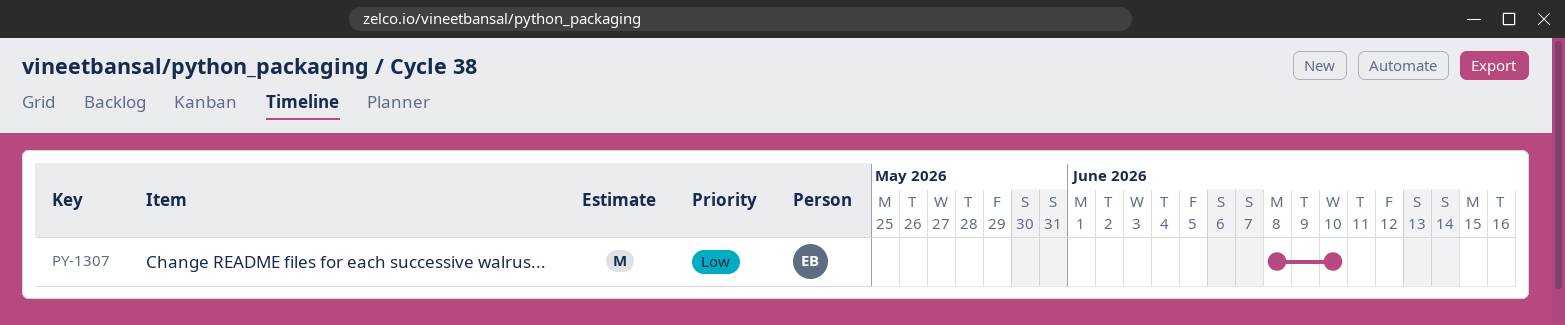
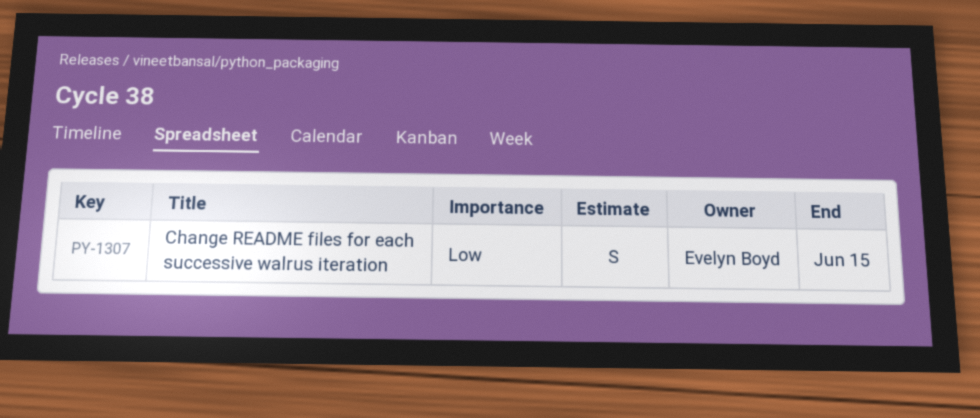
PY-1307, estimate: M -> S
PY-1307, due: Jun 10 -> Jun 15

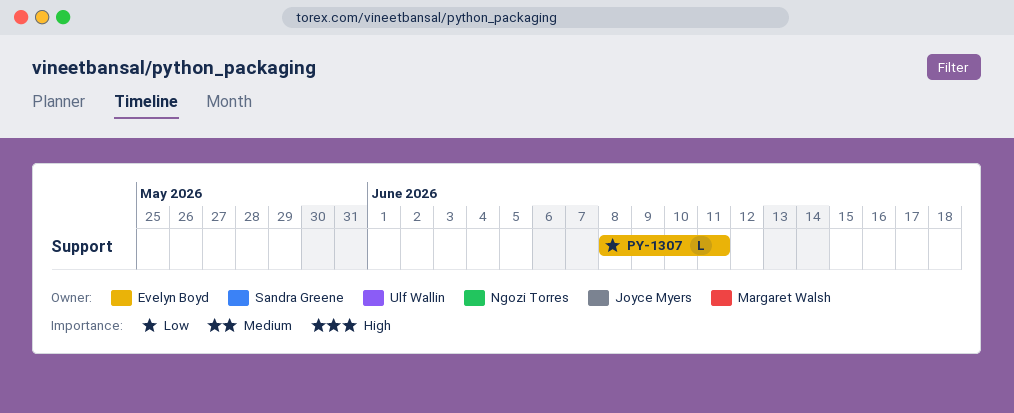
PY-1307, estimate: S -> L
PY-1307, due: Jun 15 -> Jun 11

